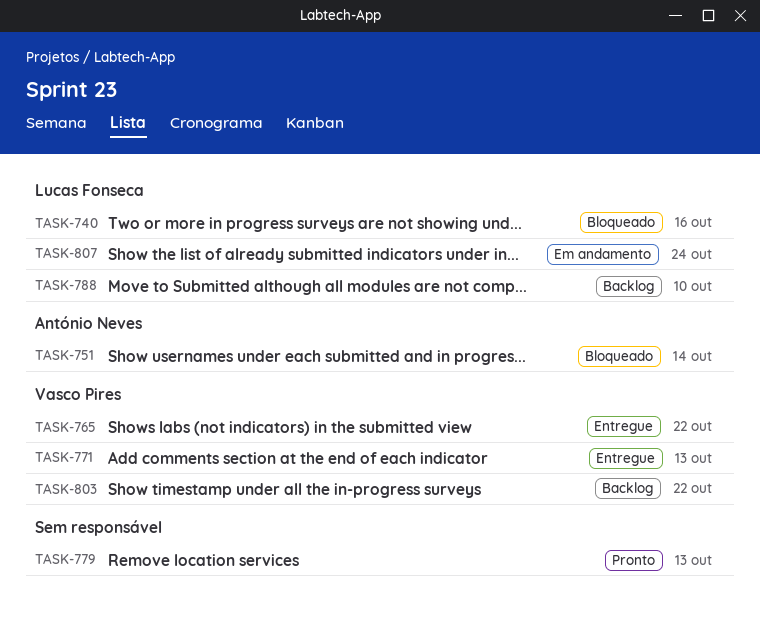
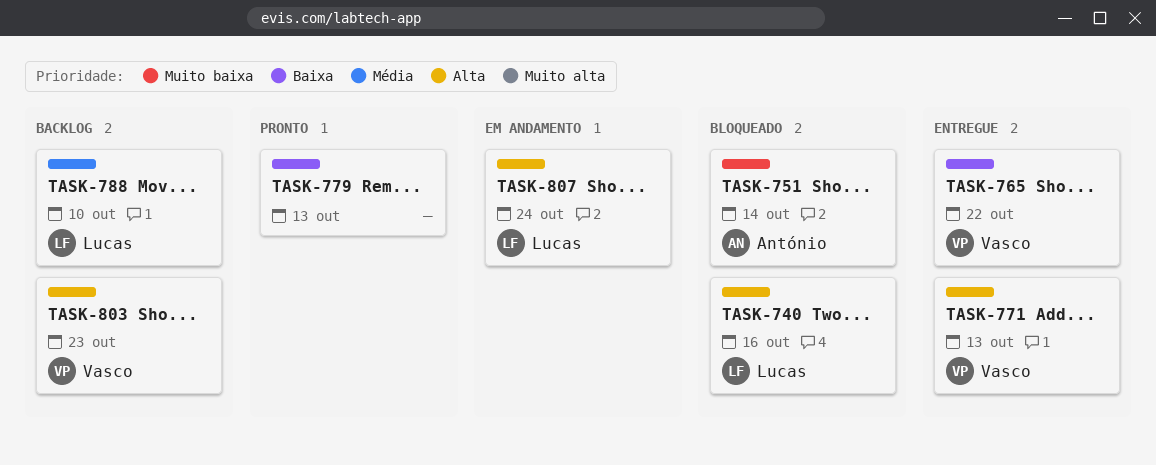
TASK-803, due: Oct 22 -> Oct 23

